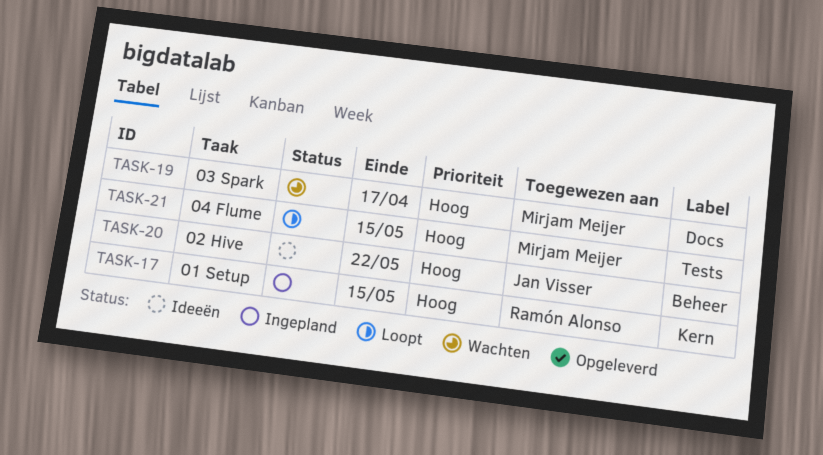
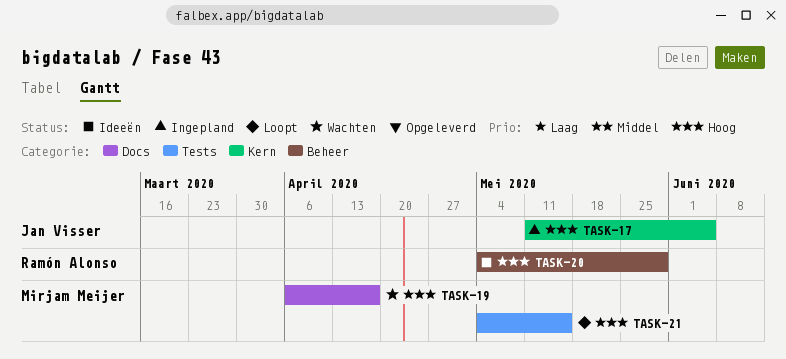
TASK-17, owner: Ramón Alonso -> Jan Visser
TASK-17, due: May 15 -> Jun 5
TASK-20, owner: Jan Visser -> Ramón Alonso
TASK-20, due: May 22 -> May 29

